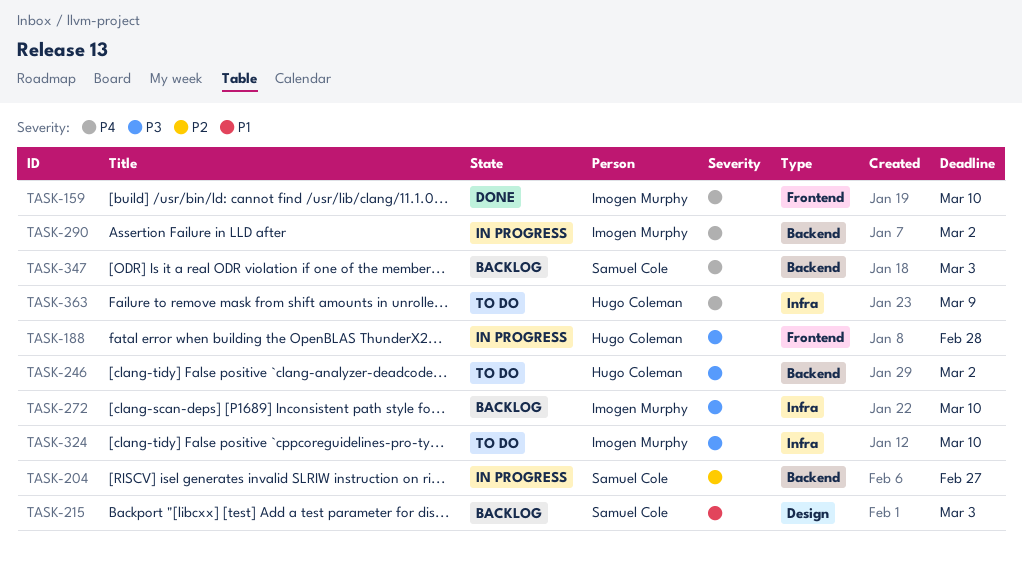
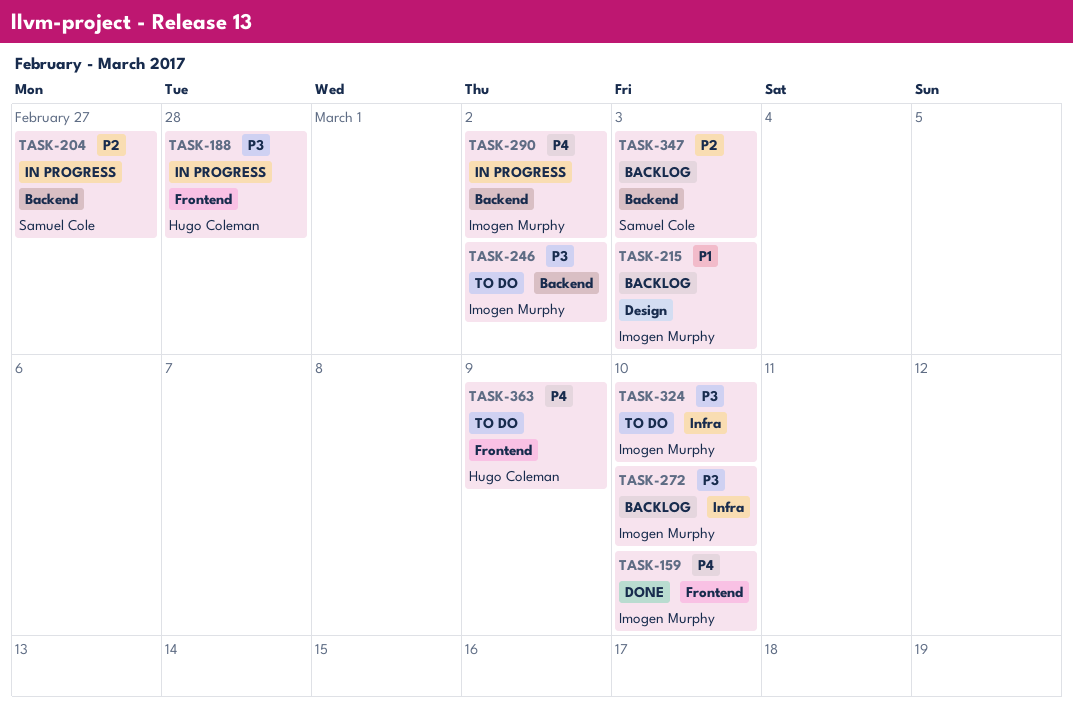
TASK-215, owner: Samuel Cole -> Imogen Murphy
TASK-246, owner: Hugo Coleman -> Imogen Murphy
TASK-347, priority: P4 -> P2
TASK-363, label: Infra -> Frontend

